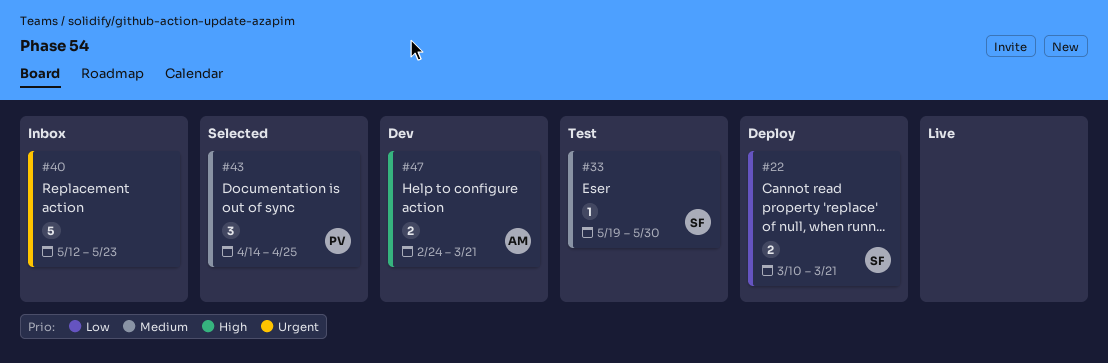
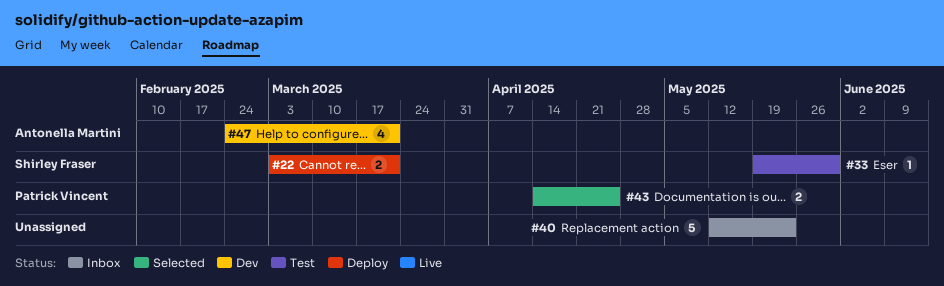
#22, start: Mar 10 -> Mar 3
#43, estimate: 3 -> 2
#47, estimate: 2 -> 4

